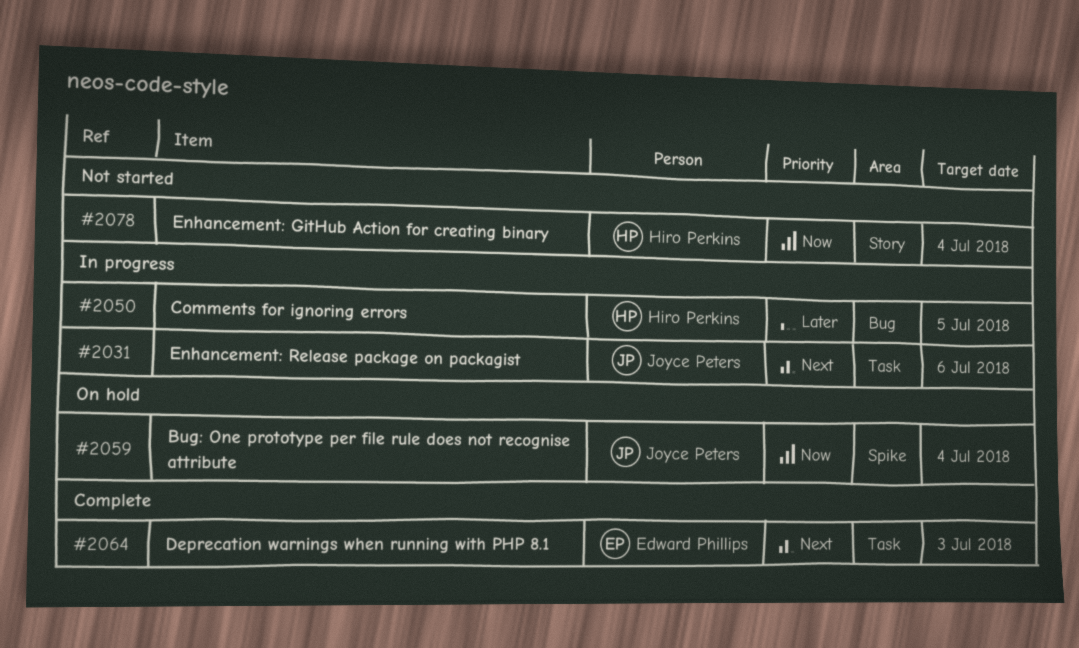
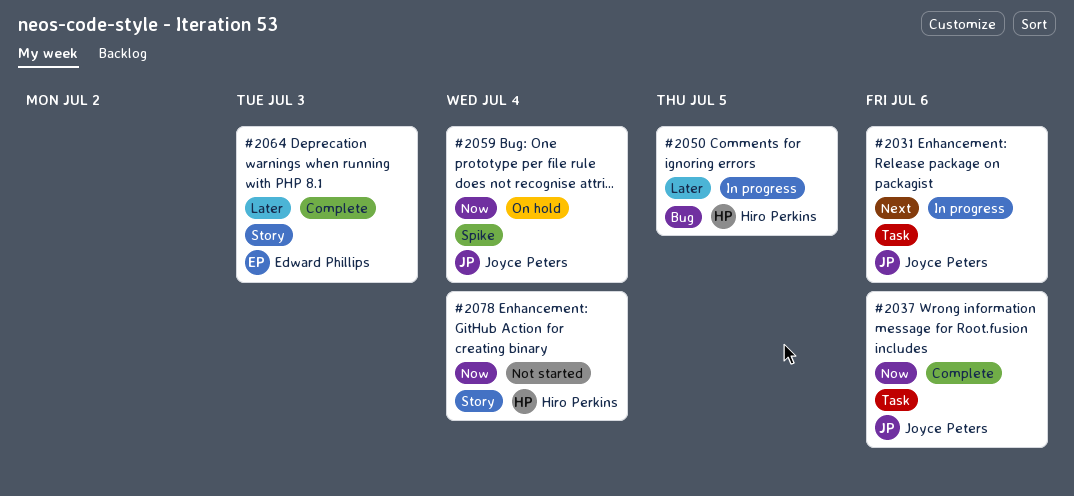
#2037: none -> present
#2064, priority: Next -> Later
#2064, label: Task -> Story

